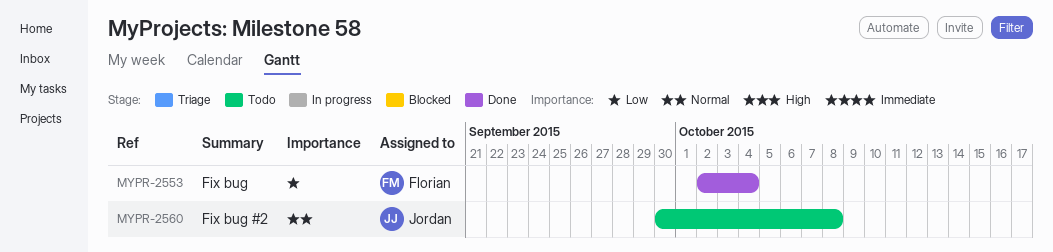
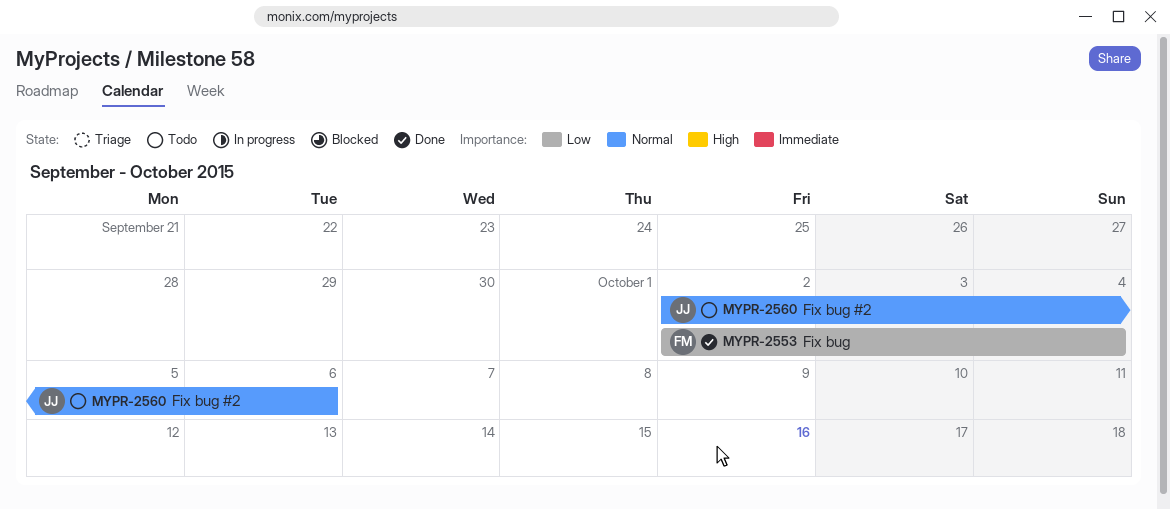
MYPR-2560, start: Sep 30 -> Oct 2
MYPR-2560, due: Oct 8 -> Oct 6

